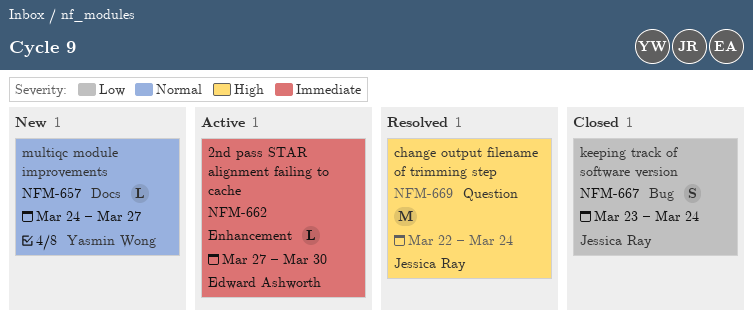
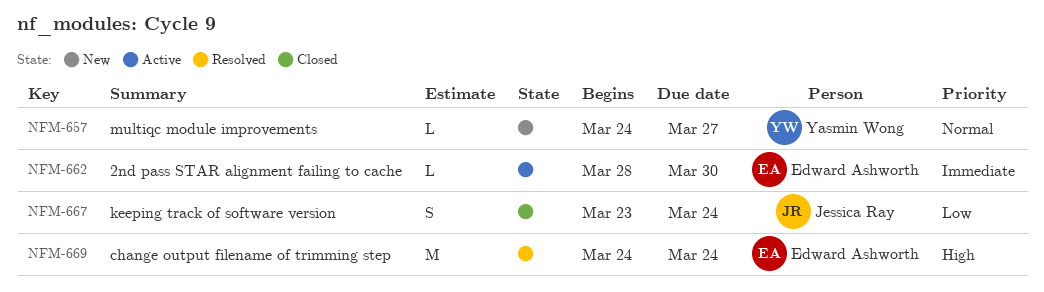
NFM-662, start: Mar 27 -> Mar 28
NFM-669, owner: Jessica Ray -> Edward Ashworth
NFM-669, start: Mar 22 -> Mar 24

